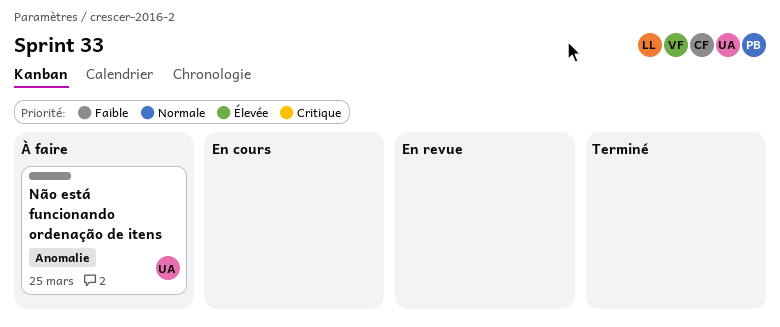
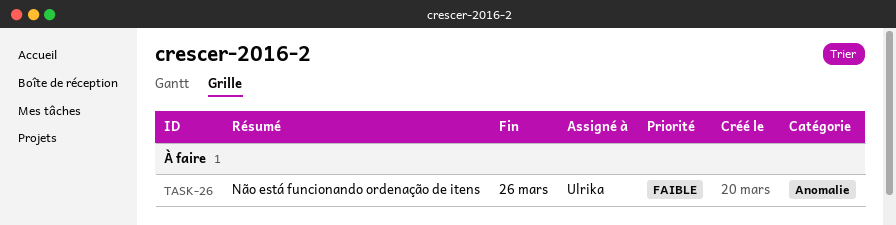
Não está funcionando ordenação de itens, due: Mar 25 -> Mar 26

